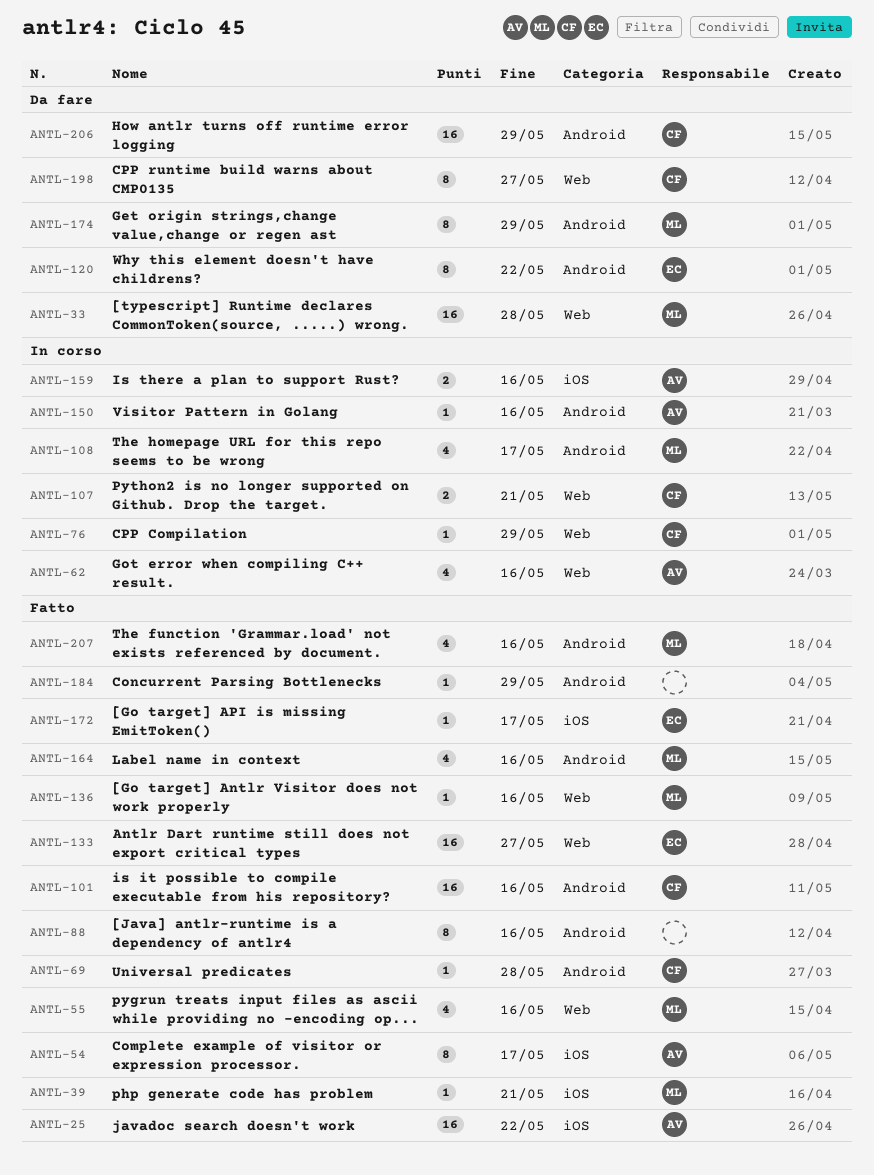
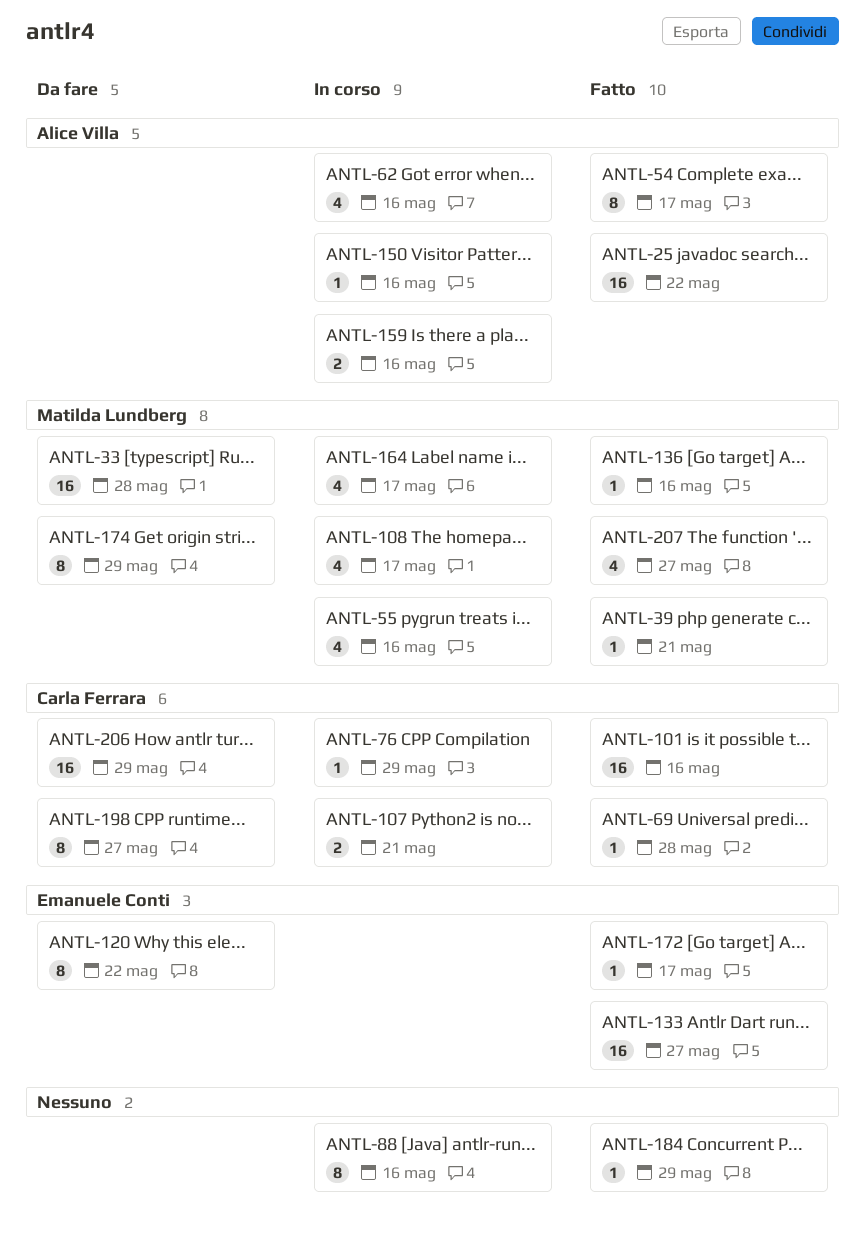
ANTL-55, status: Fatto -> In corso
ANTL-88, status: Fatto -> In corso
ANTL-164, status: Fatto -> In corso
ANTL-164, due: May 16 -> May 17
ANTL-207, due: May 16 -> May 27

